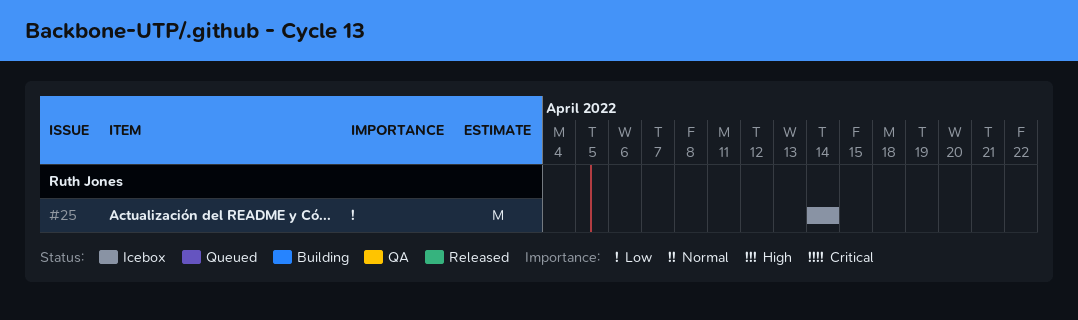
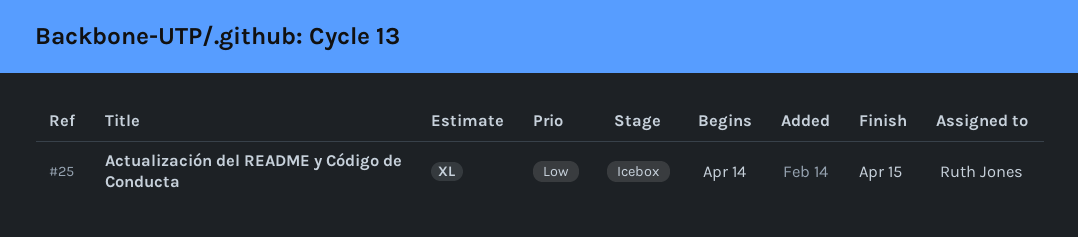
#25, estimate: M -> XL
#25, due: Apr 14 -> Apr 15

